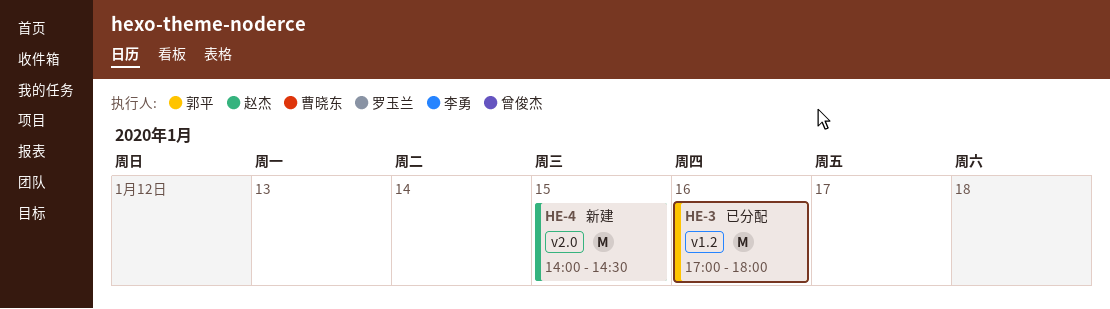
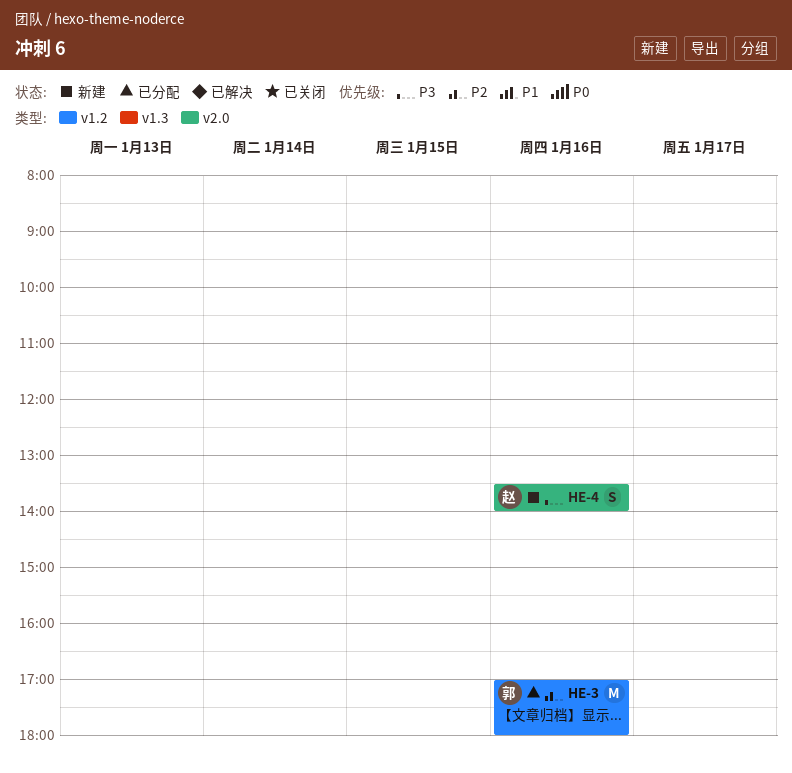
HE-4, estimate: M -> S
HE-4, day: Jan 15 -> Jan 16
HE-4, begins: 14:00 -> 13:30
HE-4, ends: 14:30 -> 14:00

